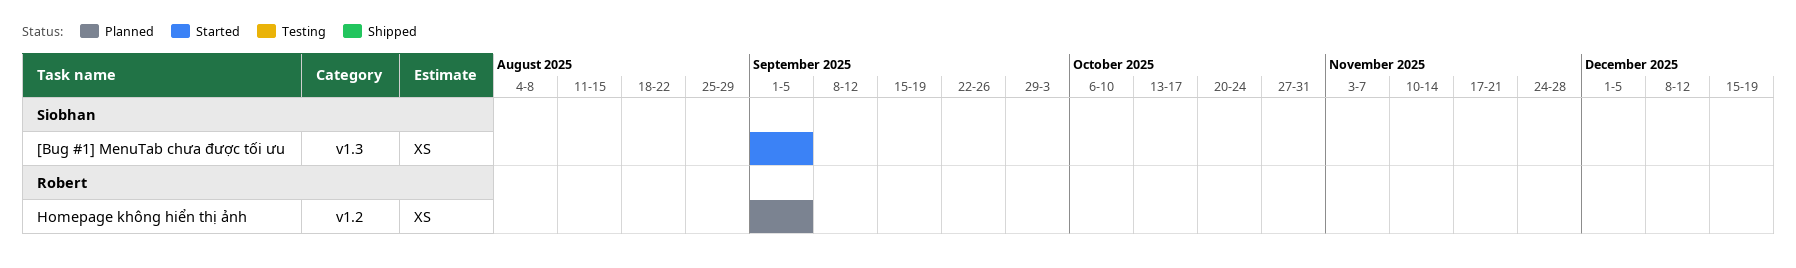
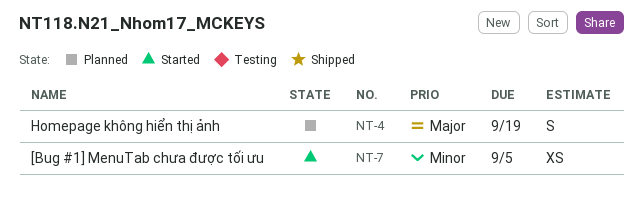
Homepage không hiển thị ảnh, estimate: XS -> S
Homepage không hiển thị ảnh, due: Sep 5 -> Sep 19

